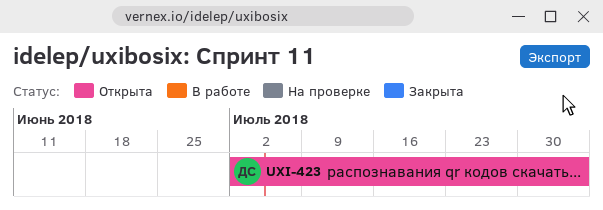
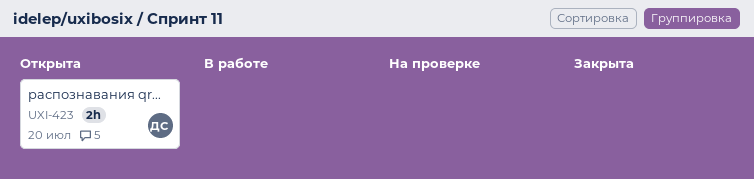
UXI-423, due: Aug 3 -> Jul 20

